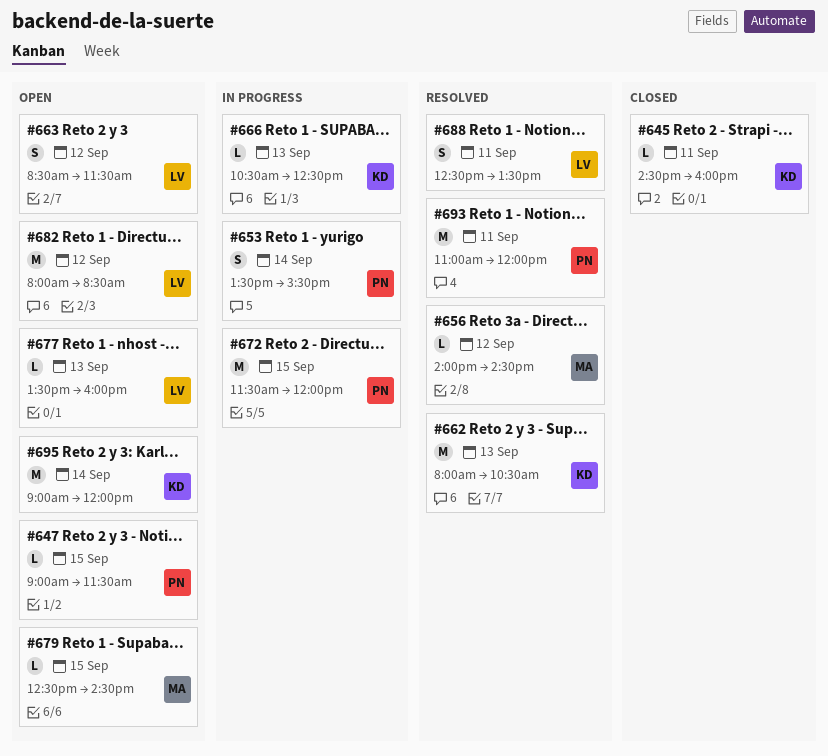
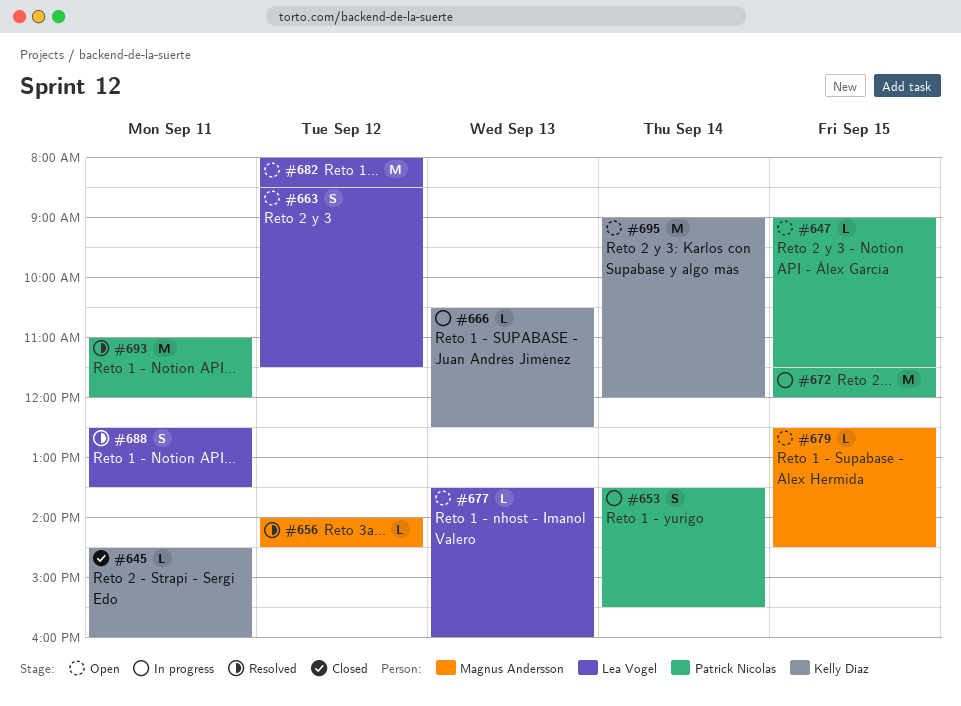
#662: present -> none

